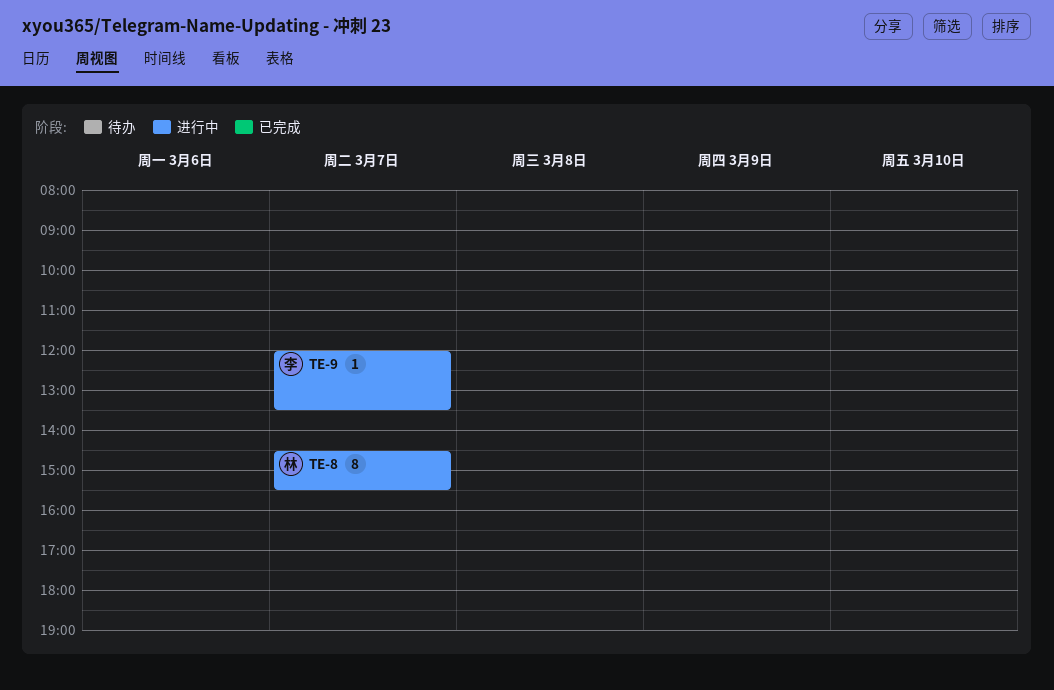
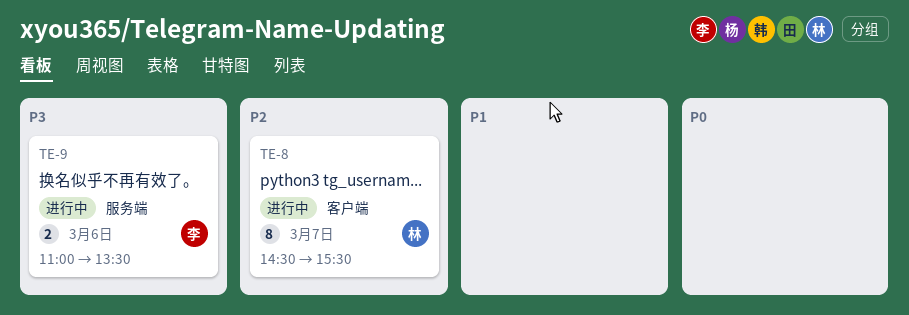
TE-9, estimate: 1 -> 2
TE-9, day: Mar 7 -> Mar 6
TE-9, begins: 12:00 -> 11:00

